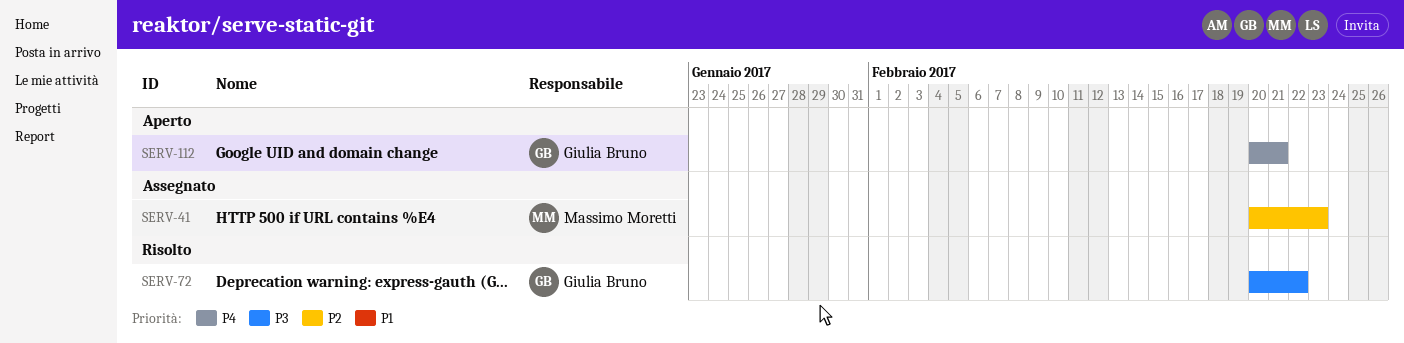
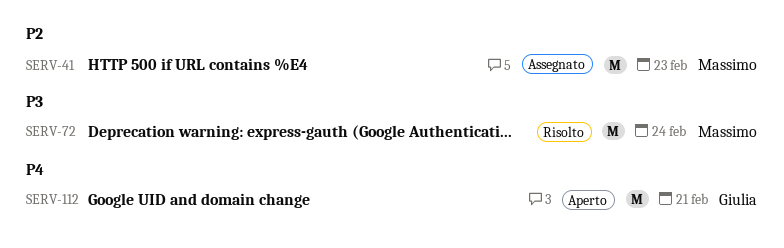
SERV-72, owner: Giulia Bruno -> Massimo Moretti
SERV-72, due: Feb 22 -> Feb 24

